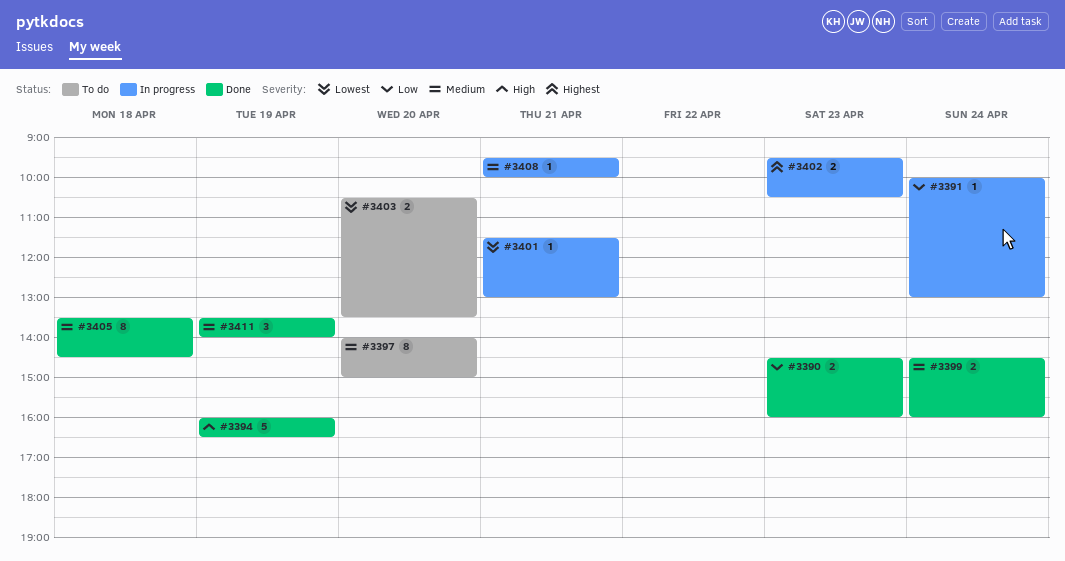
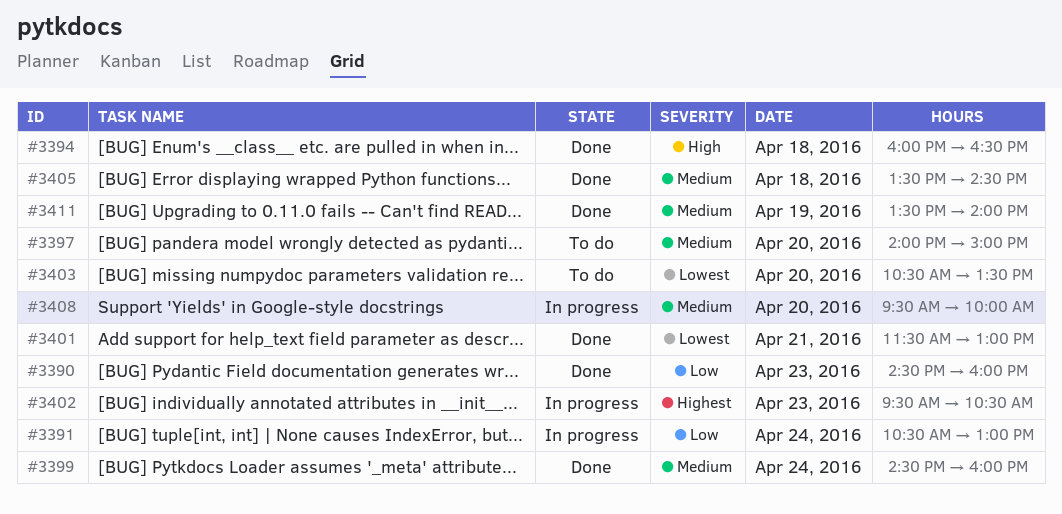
#3391, begins: 10:00 -> 10:30
#3394, day: Apr 19 -> Apr 18
#3401, status: In progress -> Done
#3408, day: Apr 21 -> Apr 20

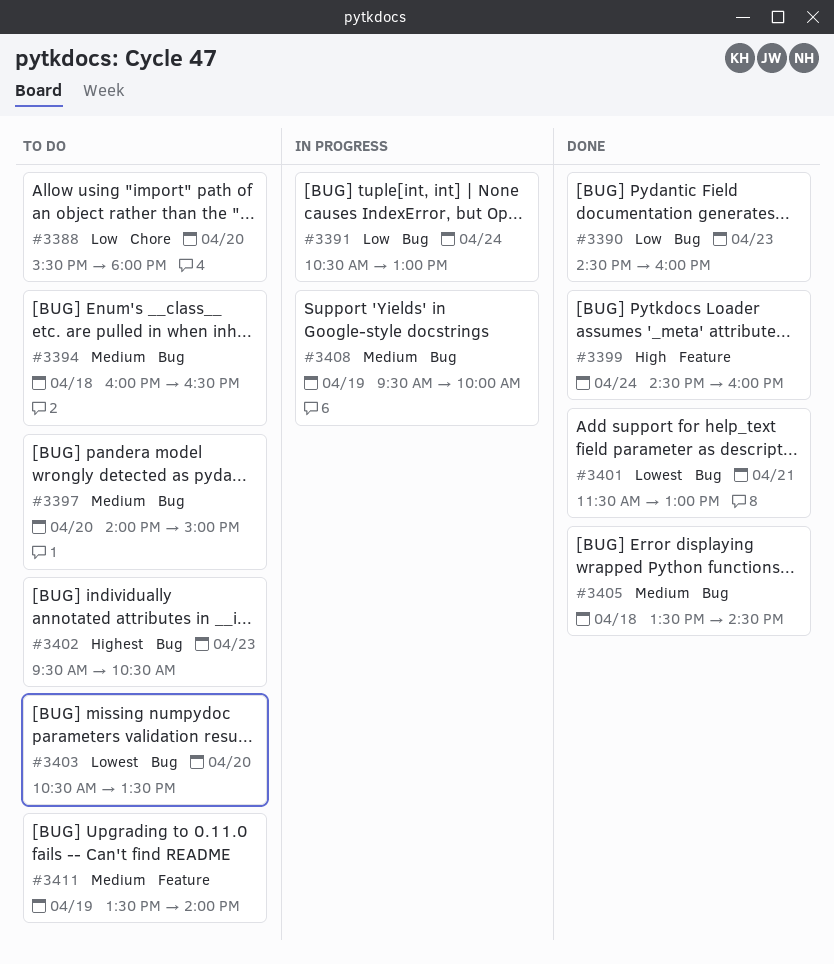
#3388: none -> present
#3394, status: Done -> To do
#3394, priority: High -> Medium
#3399, priority: Medium -> High
#3402, status: In progress -> To do
#3408, day: Apr 20 -> Apr 19
#3411, status: Done -> To do

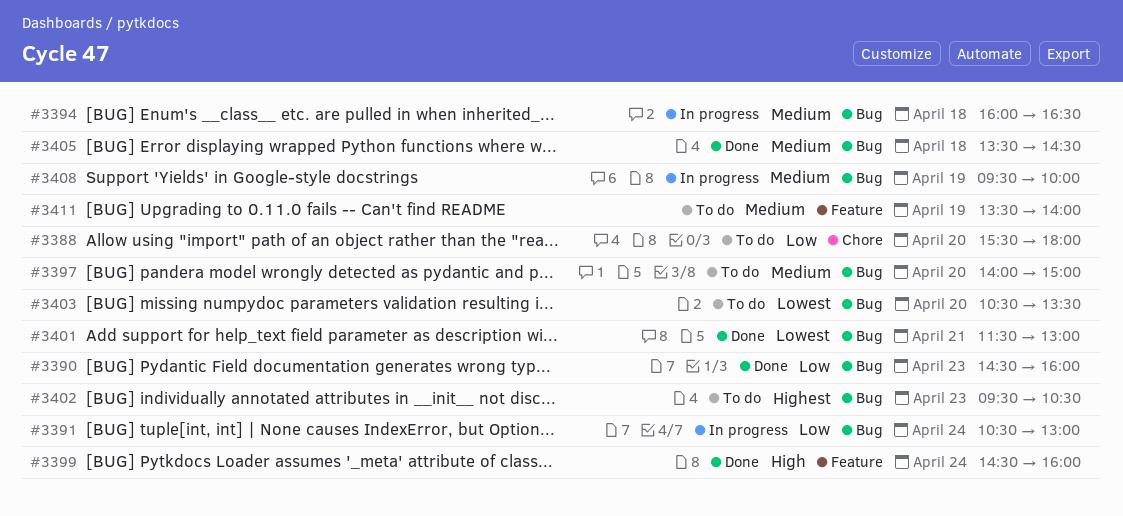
#3394, status: To do -> In progress

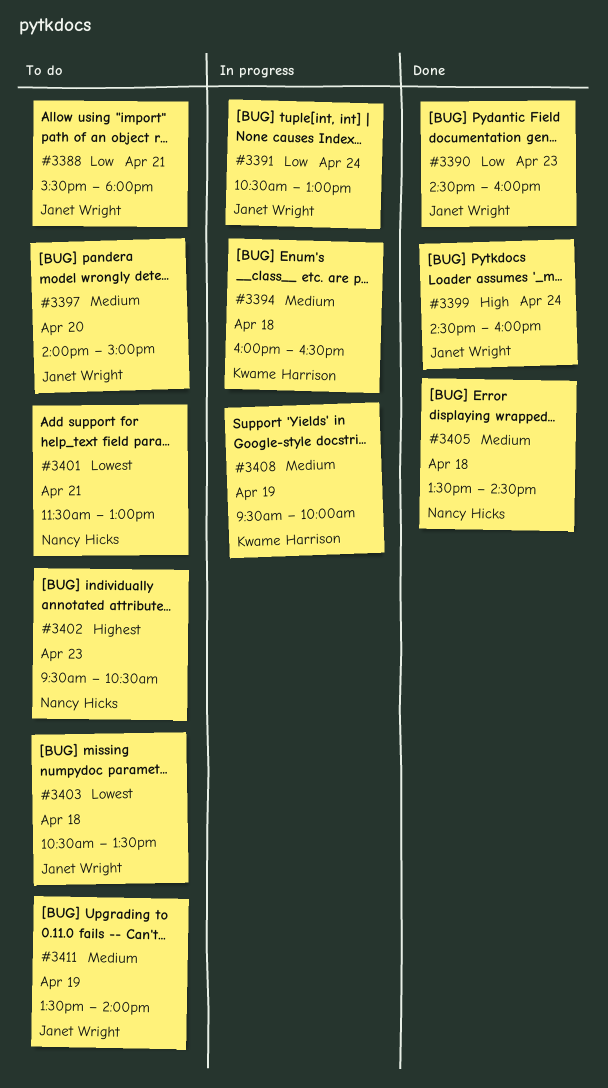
#3388, day: Apr 20 -> Apr 21
#3401, status: Done -> To do
#3403, day: Apr 20 -> Apr 18

